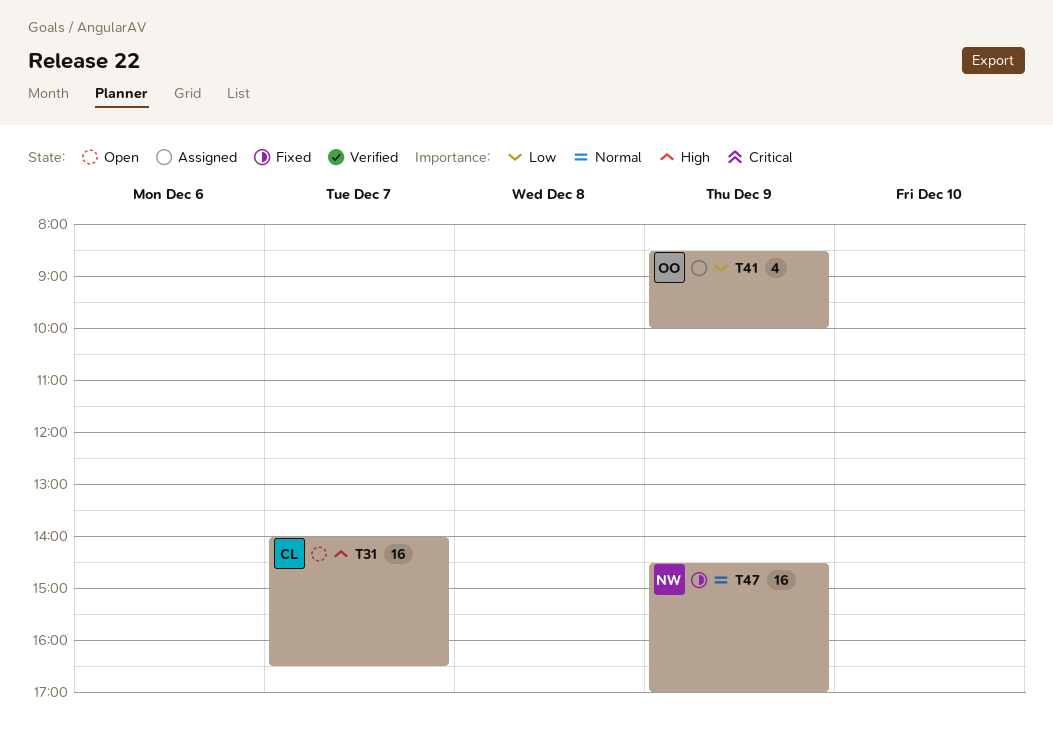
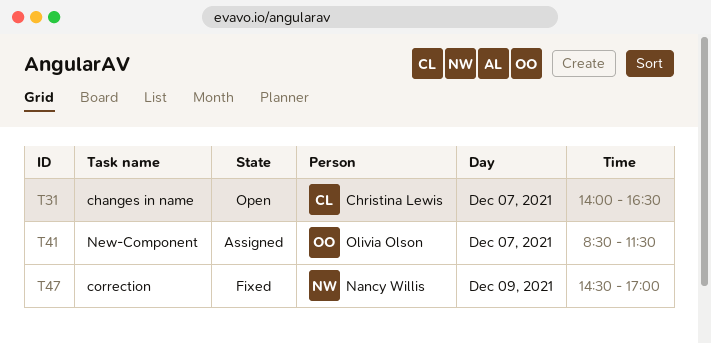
T41, day: Dec 9 -> Dec 7
T41, ends: 10:00 -> 11:30

